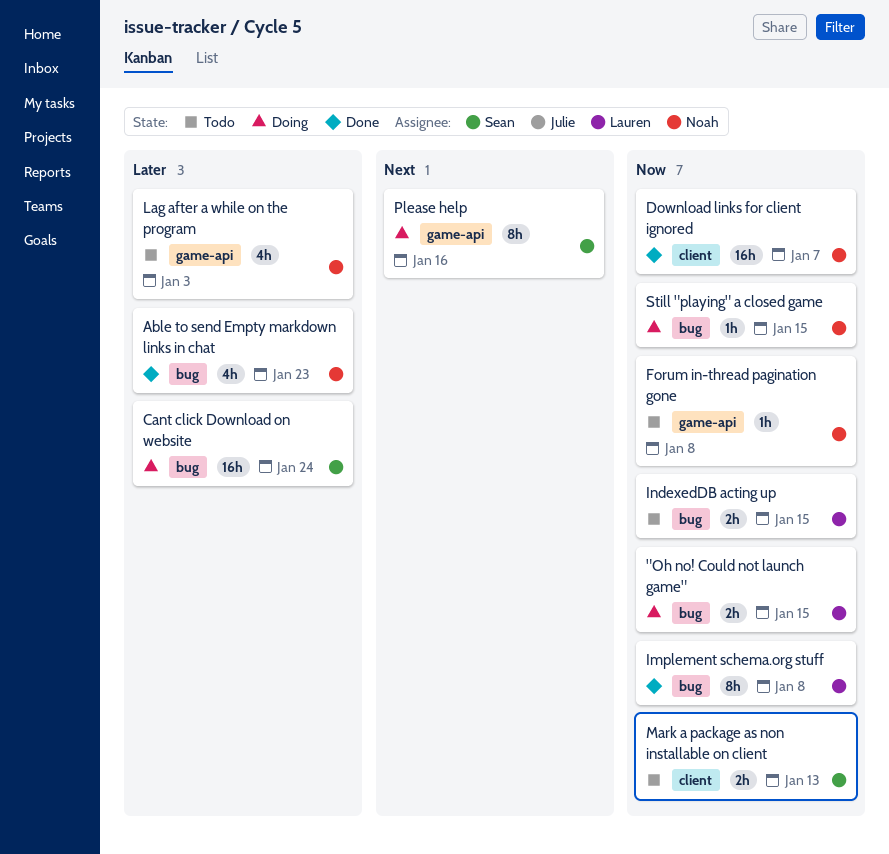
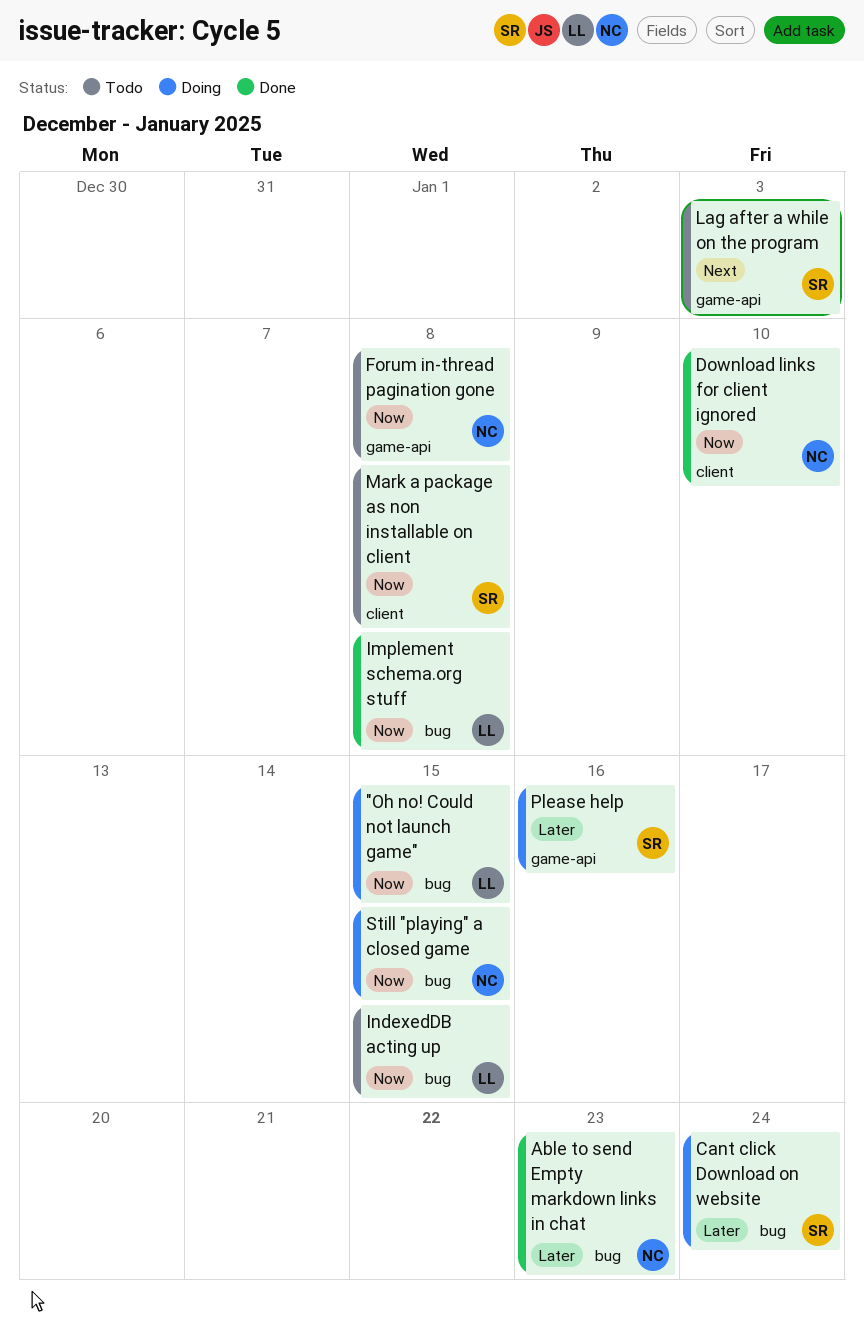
Download links for client ignored, due: Jan 7 -> Jan 10
Lag after a while on the program, owner: Noah -> Sean
Lag after a while on the program, priority: Later -> Next
Mark a package as non installable on client, due: Jan 13 -> Jan 8
Please help, priority: Next -> Later

